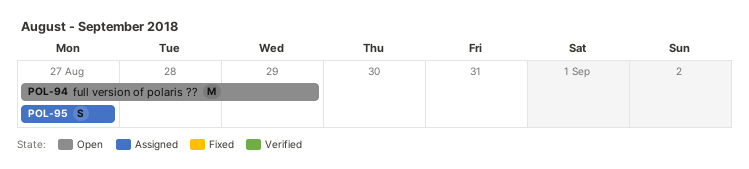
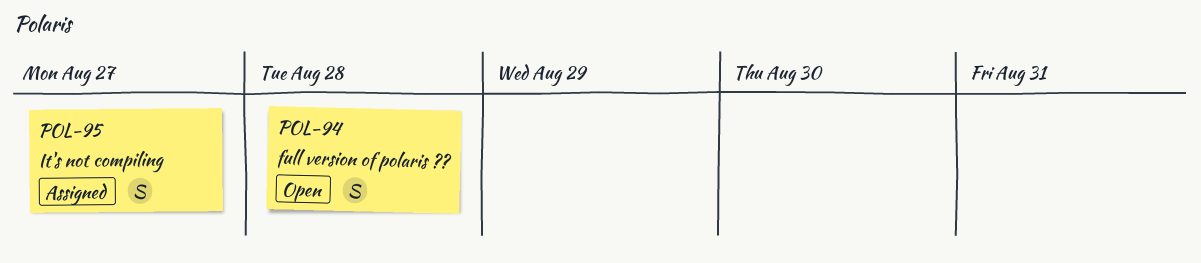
POL-94, estimate: M -> S
POL-94, due: Aug 29 -> Aug 28

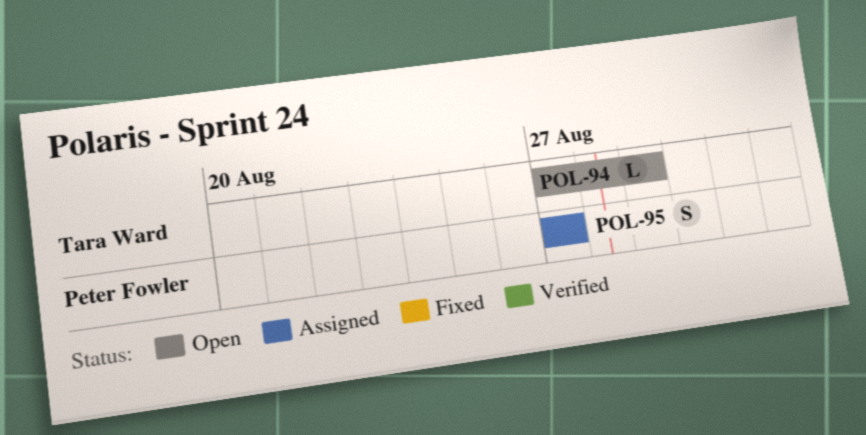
POL-94, estimate: S -> L
POL-94, due: Aug 28 -> Aug 29

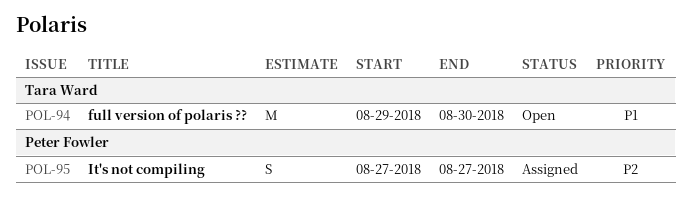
POL-94, estimate: L -> M
POL-94, start: Aug 27 -> Aug 29
POL-94, due: Aug 29 -> Aug 30

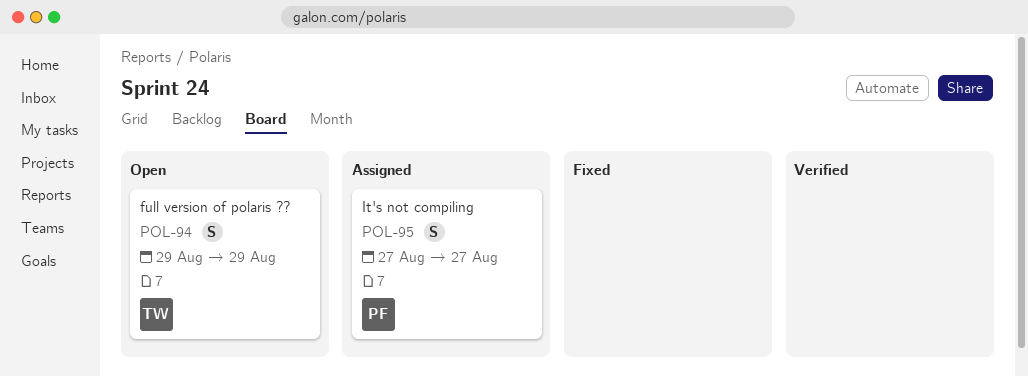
POL-94, estimate: M -> S
POL-94, due: Aug 30 -> Aug 29

